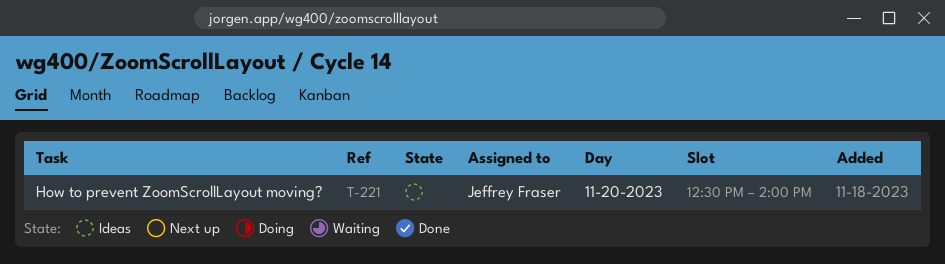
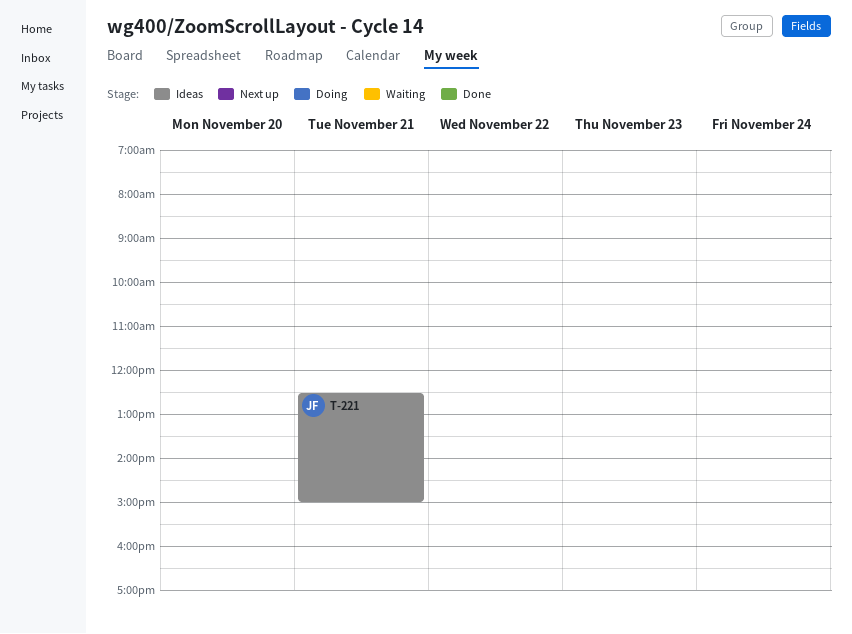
T-221, day: Nov 20 -> Nov 21
T-221, ends: 14:00 -> 15:00

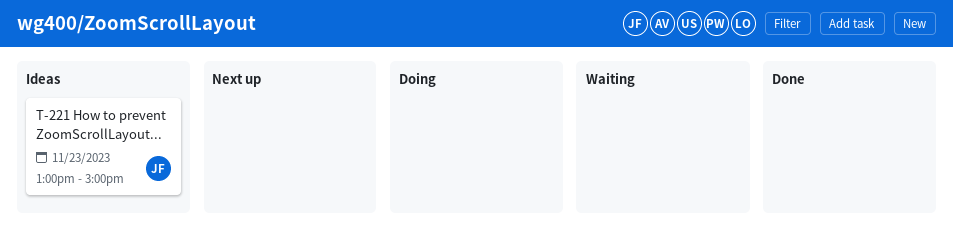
T-221, day: Nov 21 -> Nov 23
T-221, begins: 12:30 -> 13:00

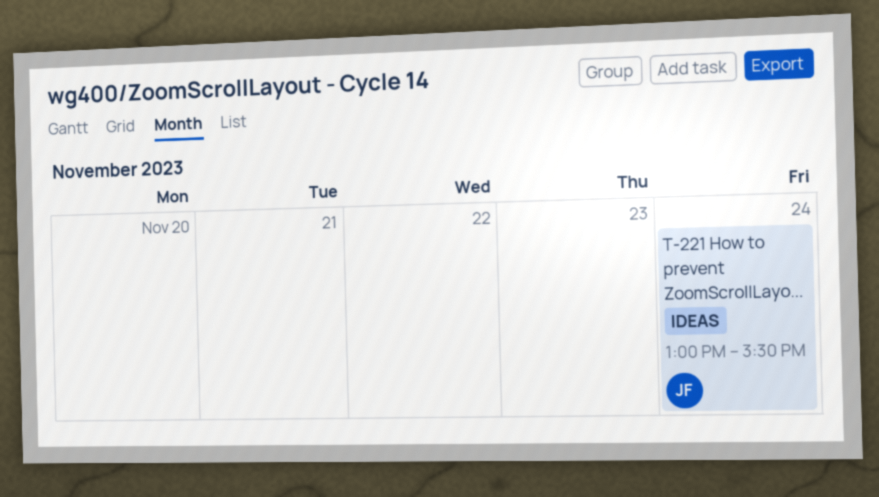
T-221, day: Nov 23 -> Nov 24
T-221, ends: 15:00 -> 15:30

